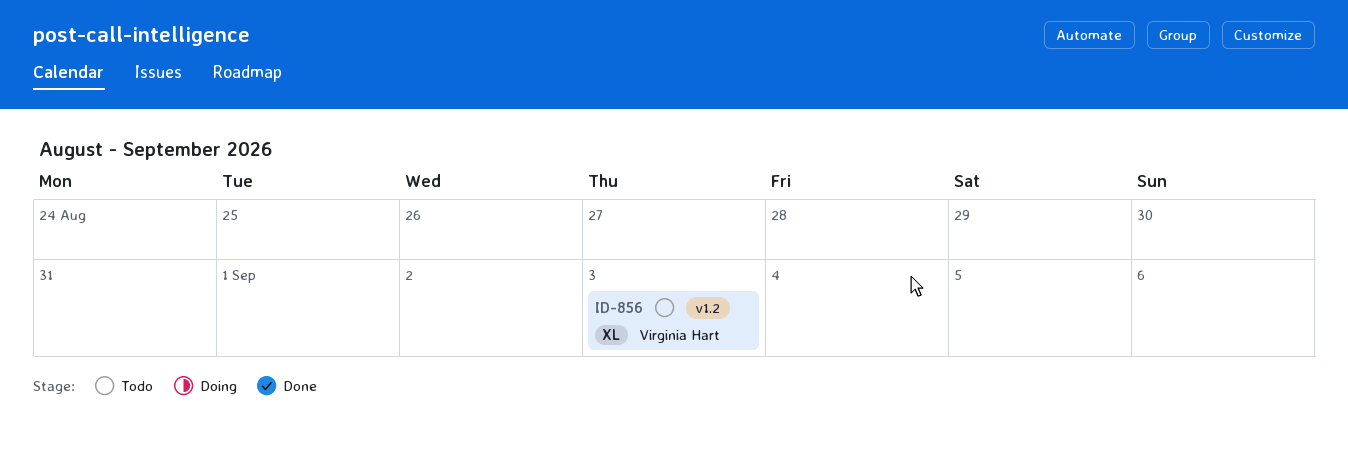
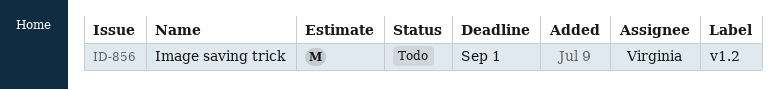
ID-856, estimate: XL -> M
ID-856, due: Sep 3 -> Sep 1

